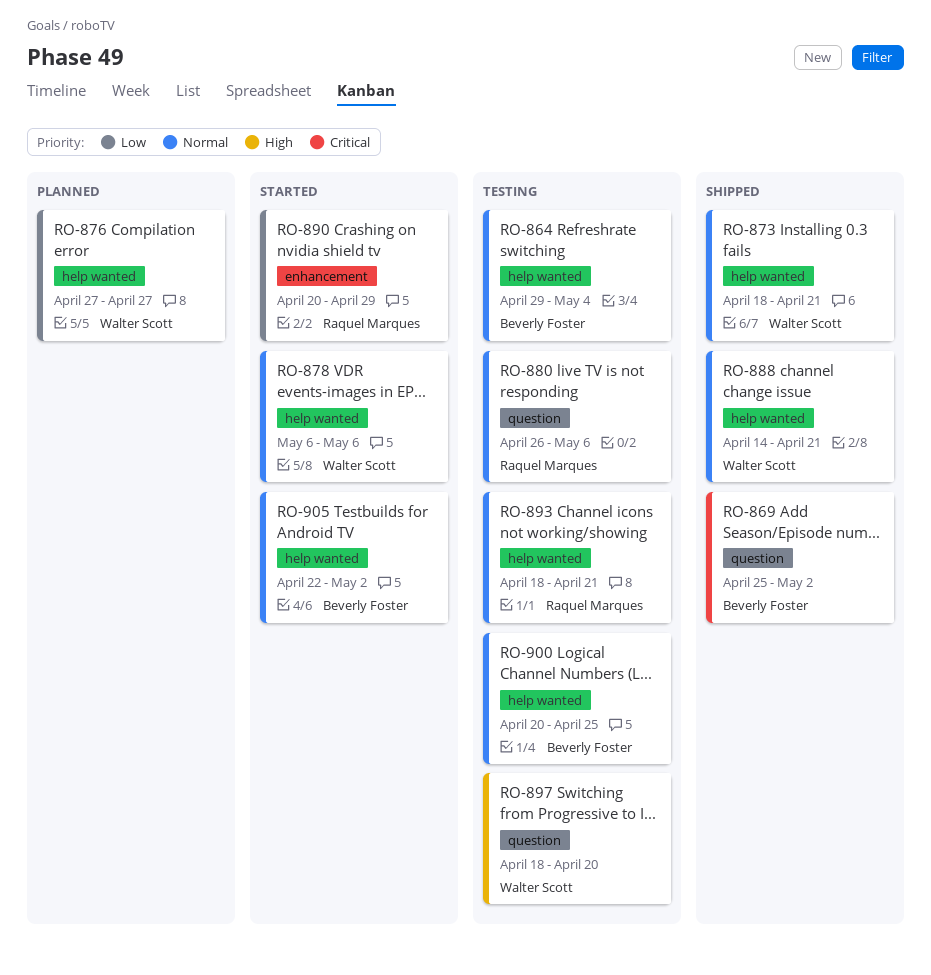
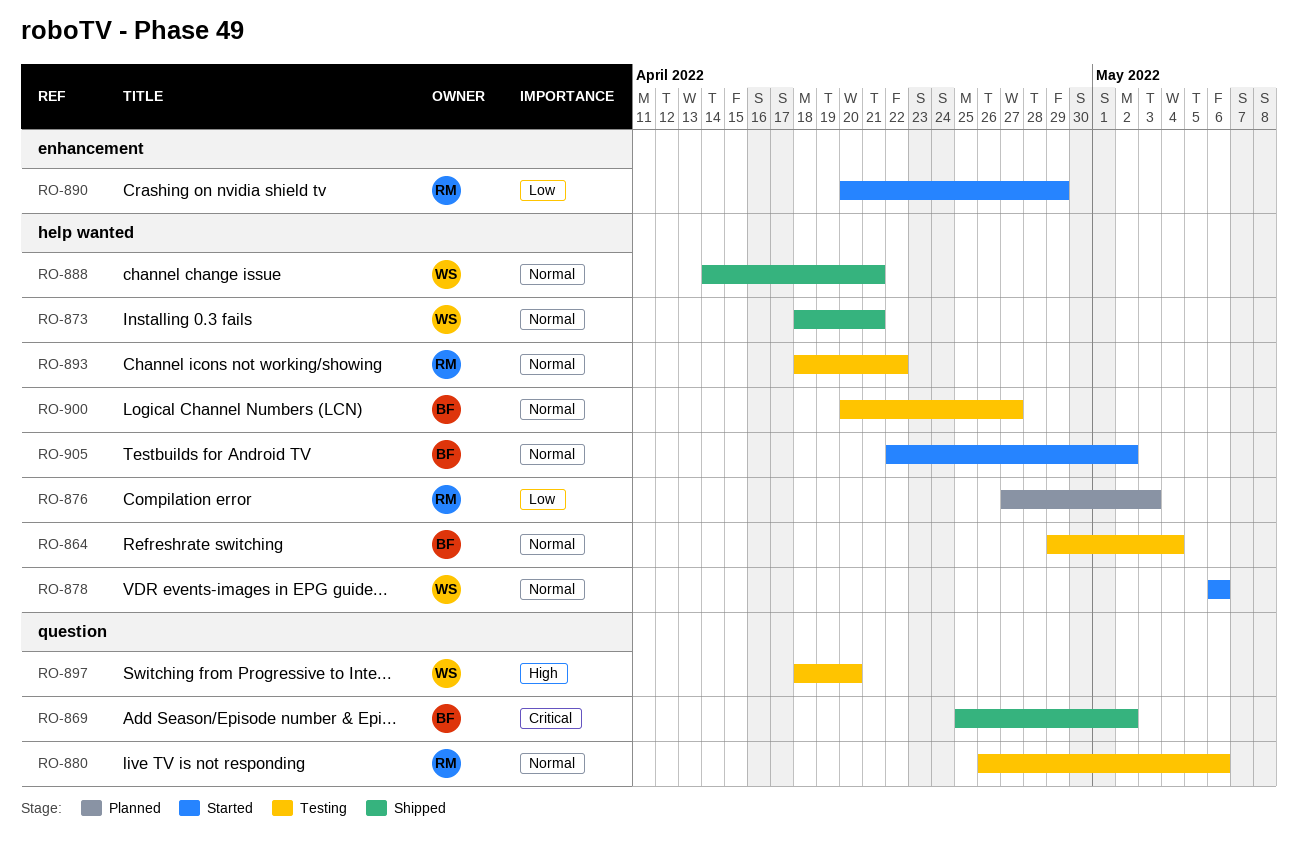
RO-876, owner: Walter Scott -> Raquel Marques
RO-876, due: Apr 27 -> May 3
RO-893, due: Apr 21 -> Apr 22
RO-900, due: Apr 25 -> Apr 27

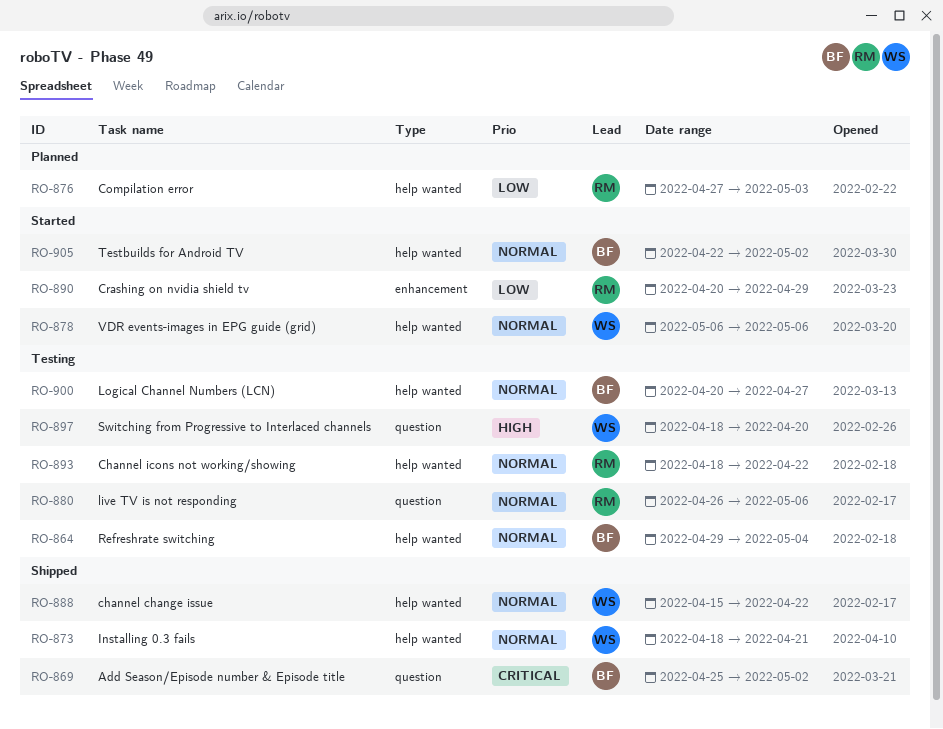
RO-888, start: Apr 14 -> Apr 15
RO-888, due: Apr 21 -> Apr 22

